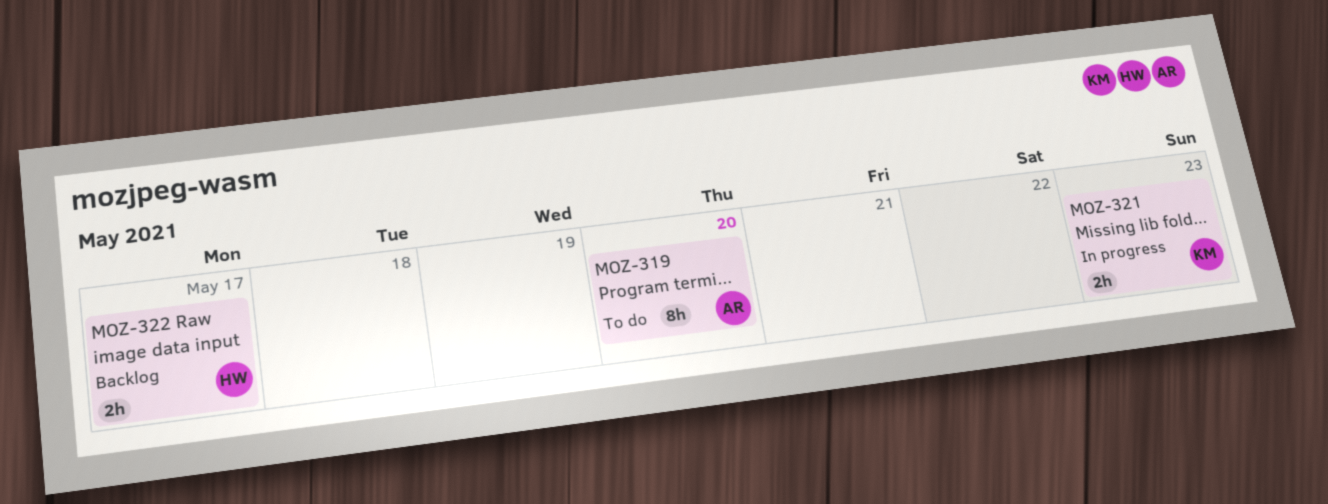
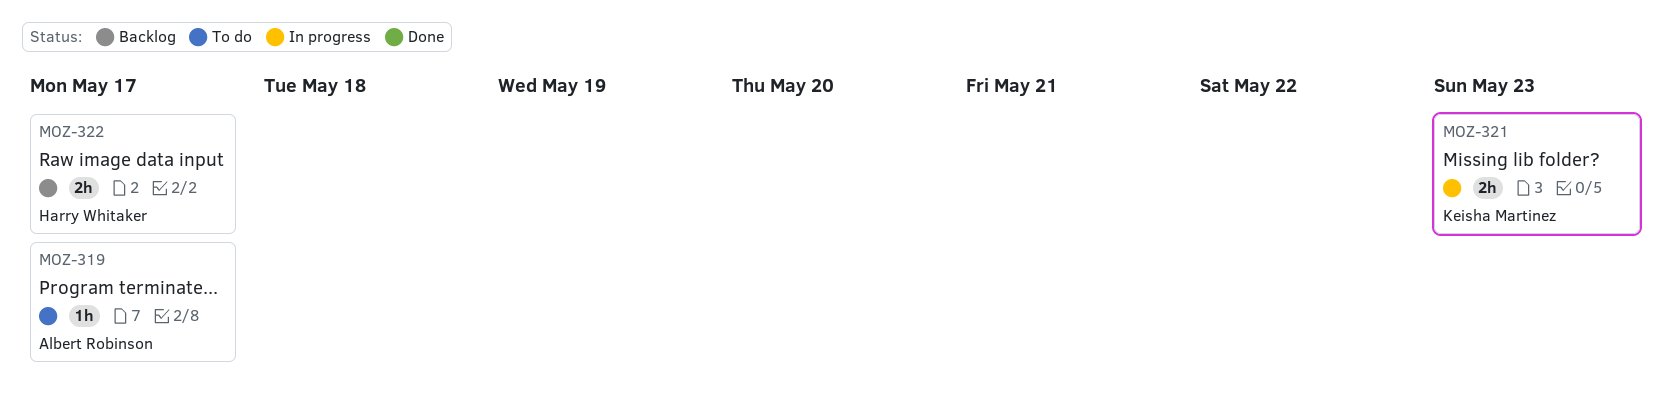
MOZ-319, estimate: 8h -> 1h
MOZ-319, due: May 20 -> May 17

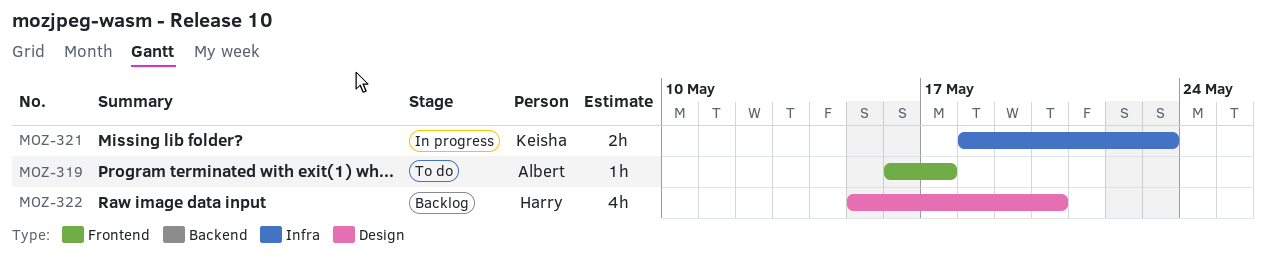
MOZ-322, estimate: 2h -> 4h
MOZ-322, due: May 17 -> May 20

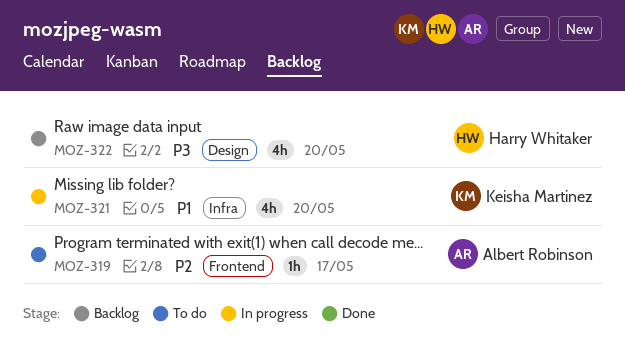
MOZ-321, estimate: 2h -> 4h
MOZ-321, due: May 23 -> May 20

